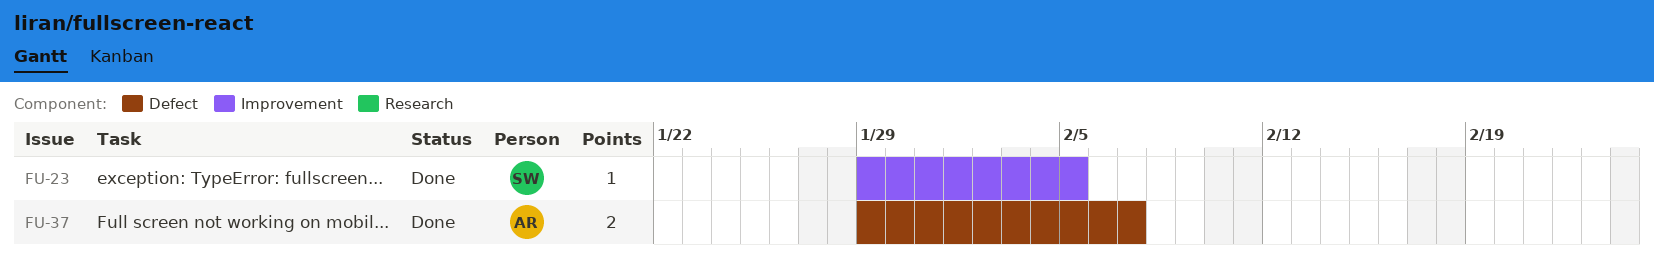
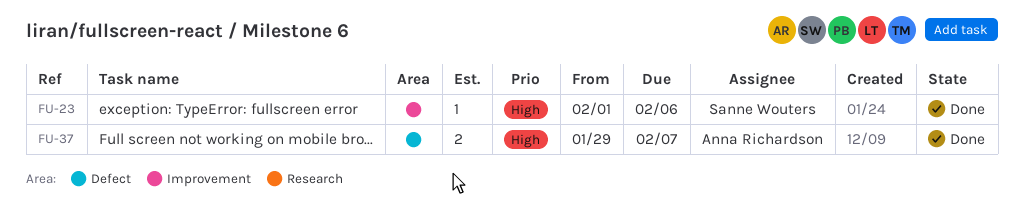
FU-23, start: Jan 29 -> Feb 1
FU-23, due: Feb 5 -> Feb 6

